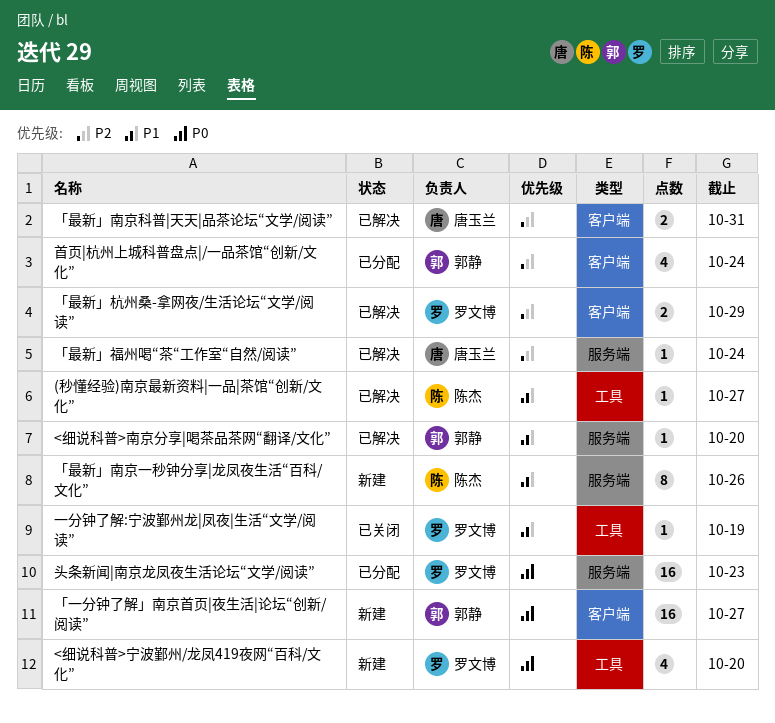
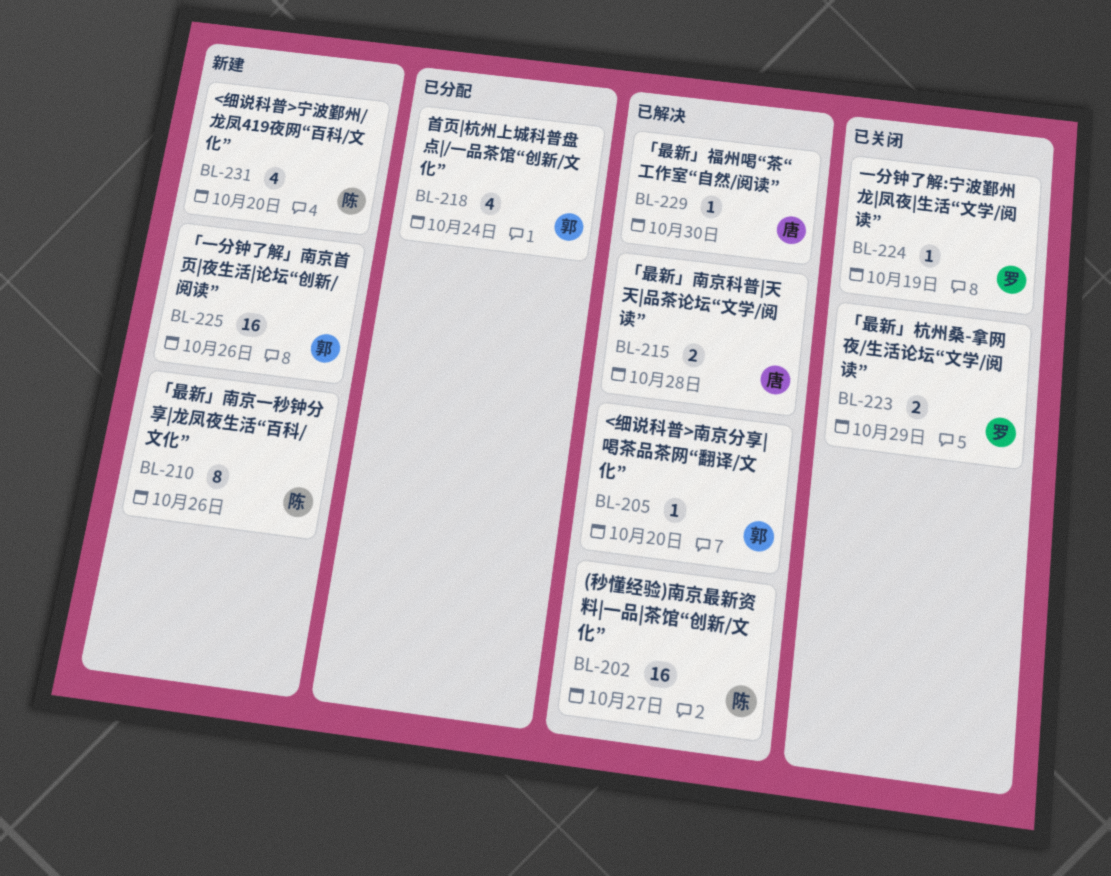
(秒懂经验)南京最新资料|一品|茶馆“创新/文化”, estimate: 1 -> 16
<细说科普>宁波鄞州/龙凤419夜网“百科/文化”, owner: 罗文博 -> 陈杰
「一分钟了解」南京首页|夜生活|论坛“创新/阅读”, due: Oct 27 -> Oct 26
「最新」南京科普|天天|品茶论坛“文学/阅读”, due: Oct 31 -> Oct 28
「最新」杭州桑-拿网夜/生活论坛“文学/阅读”, status: 已解决 -> 已关闭
「最新」福州喝“茶“工作室“自然/阅读”, due: Oct 24 -> Oct 30
头条新闻|南京龙凤夜生活论坛“文学/阅读”: present -> none

